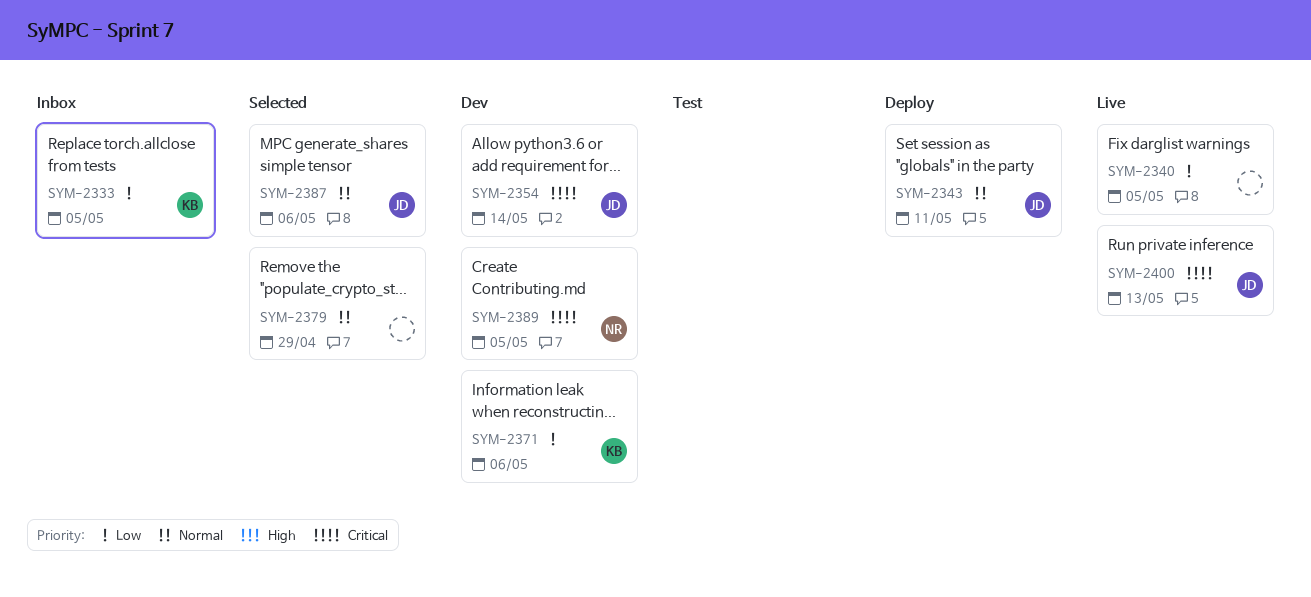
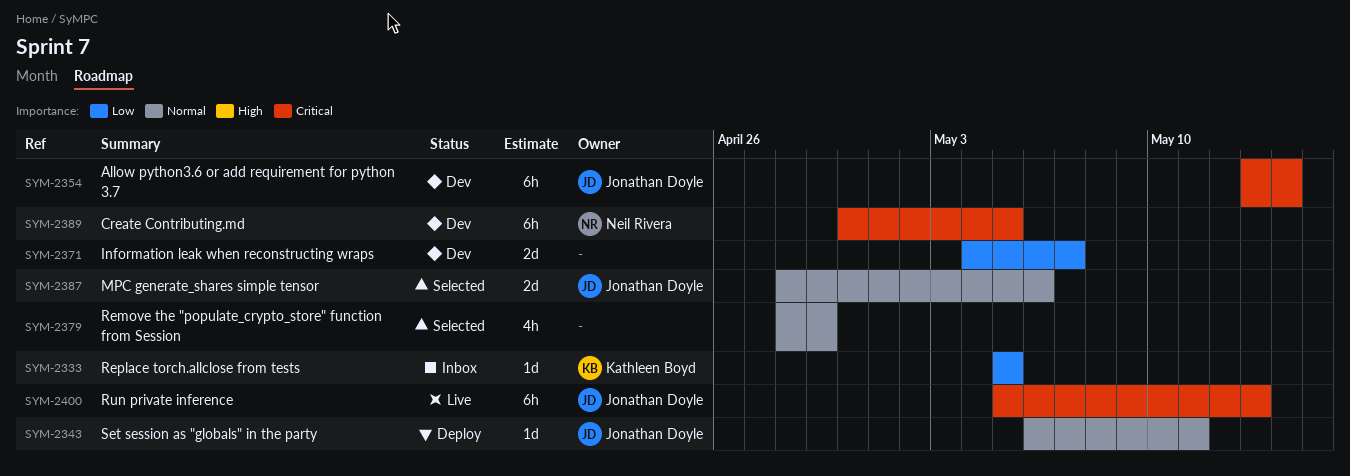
SYM-2340: present -> none
SYM-2371, owner: Kathleen Boyd -> none
SYM-2371, due: May 6 -> May 7

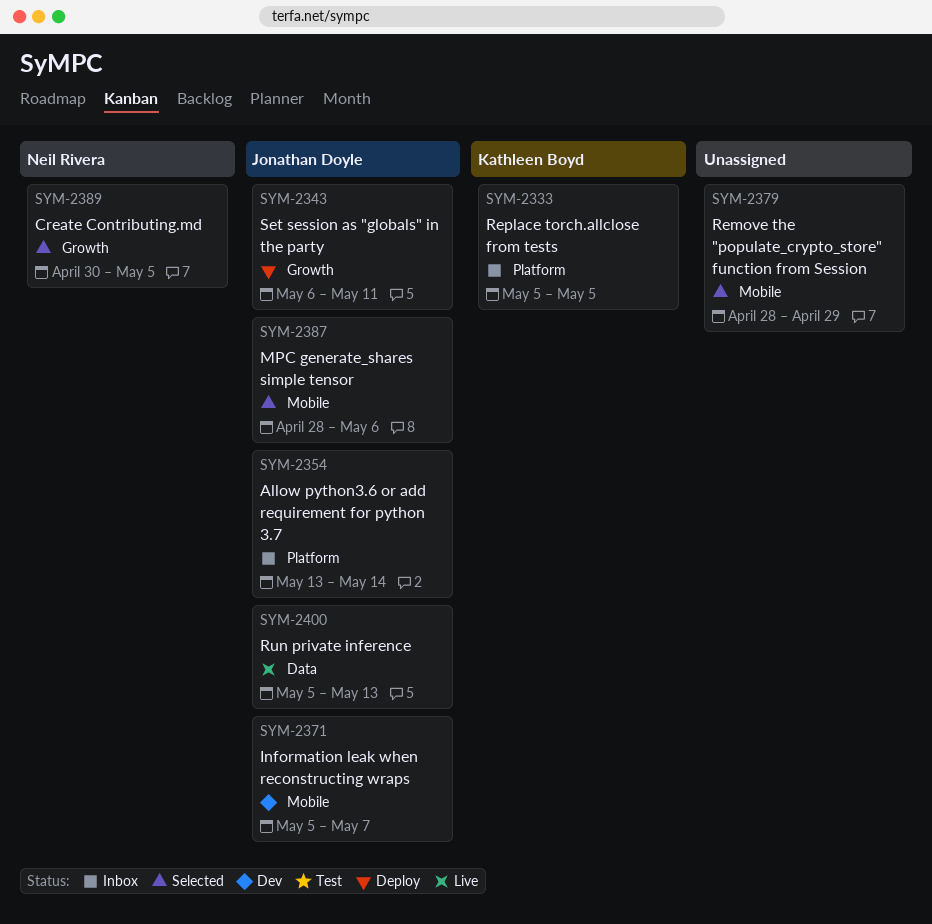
SYM-2354, status: Dev -> Inbox
SYM-2371, owner: none -> Jonathan Doyle
SYM-2371, start: May 4 -> May 5
SYM-2389, status: Dev -> Selected

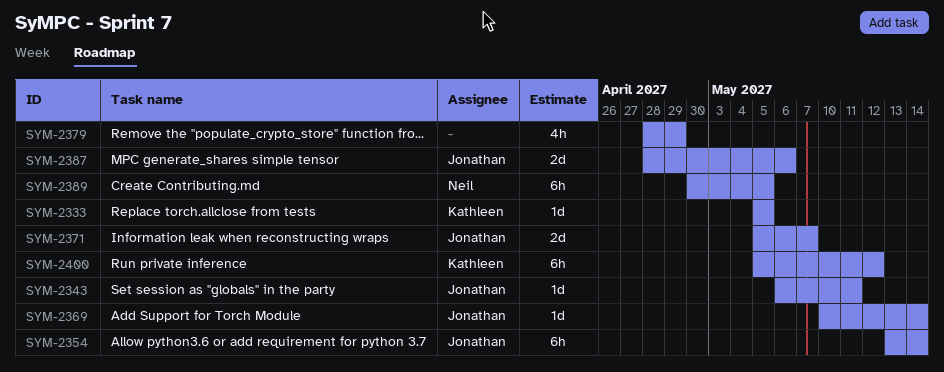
SYM-2369: none -> present
SYM-2400, owner: Jonathan Doyle -> Kathleen Boyd
SYM-2400, due: May 13 -> May 12

